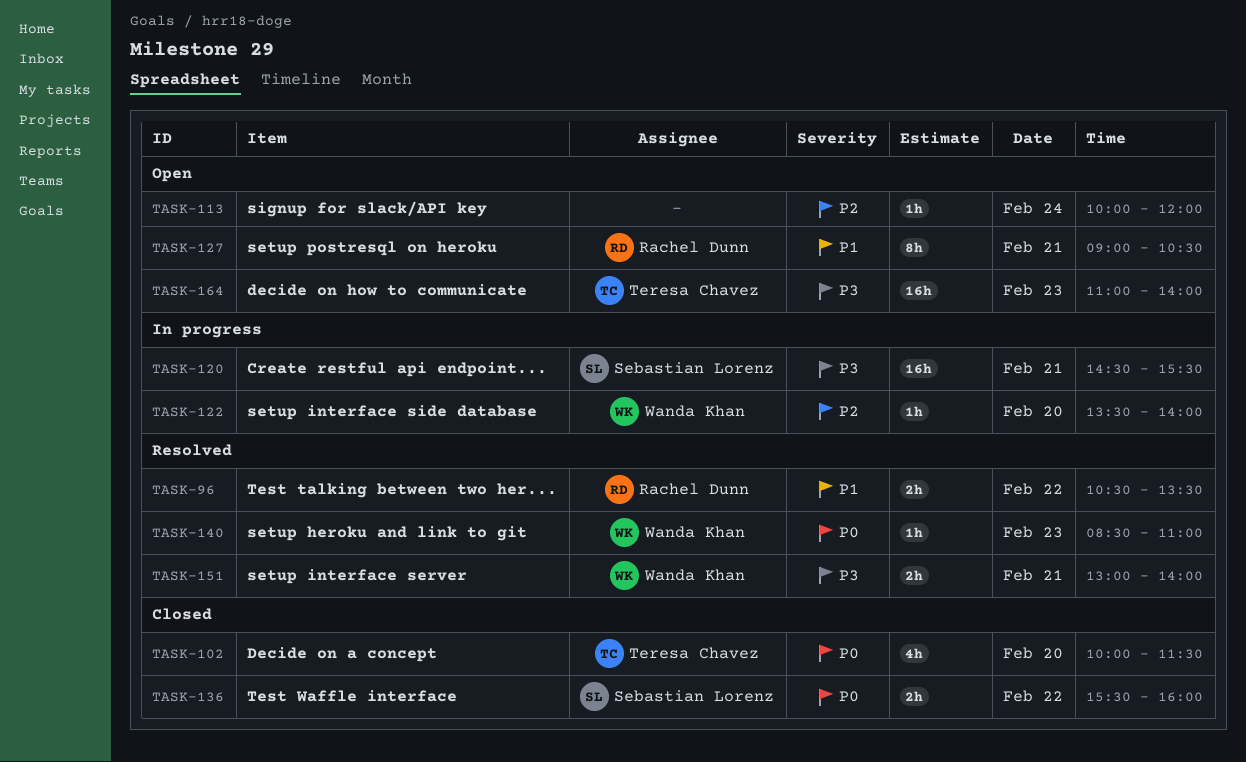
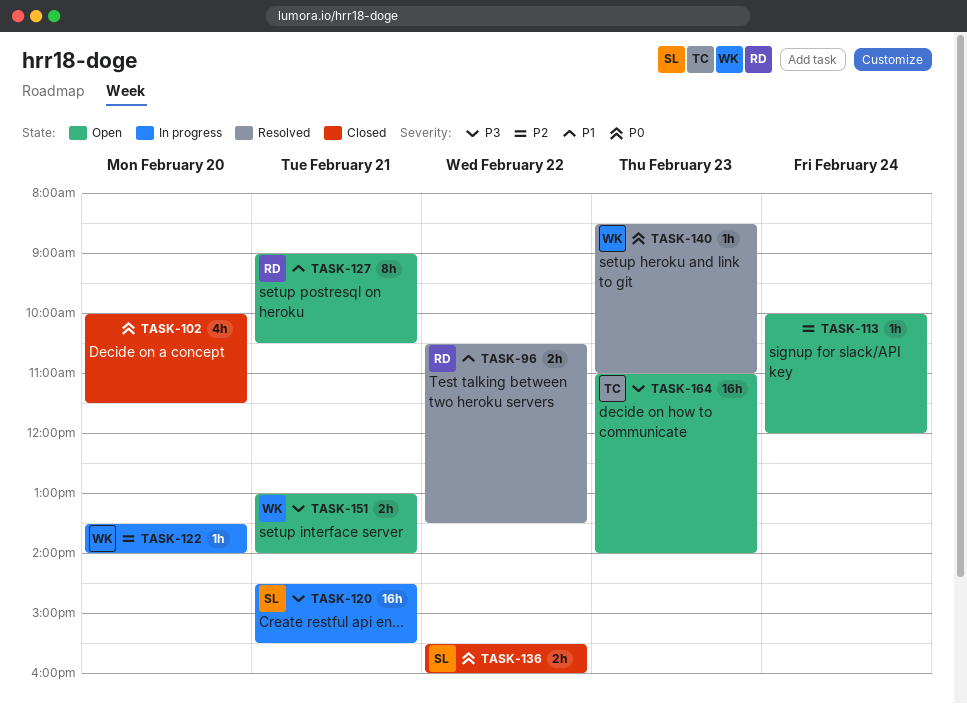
TASK-102, owner: Teresa Chavez -> none
TASK-151, status: Resolved -> Open

